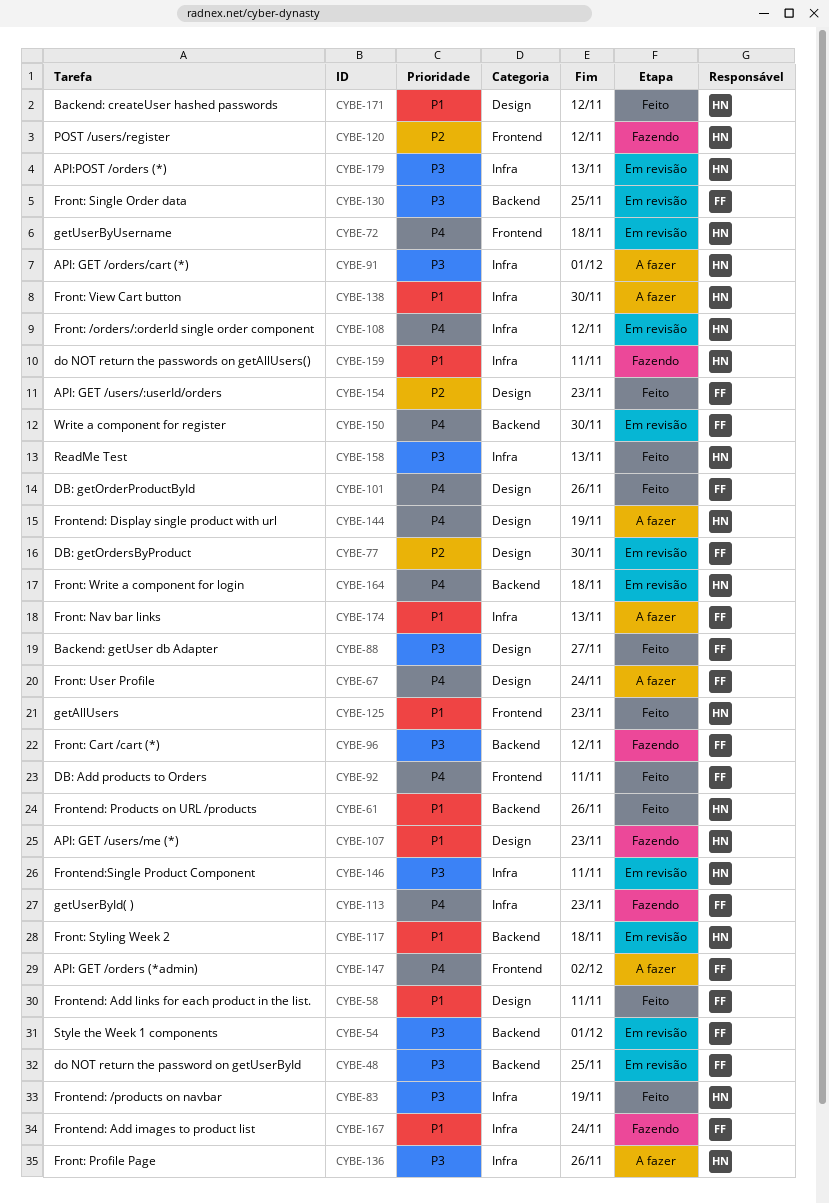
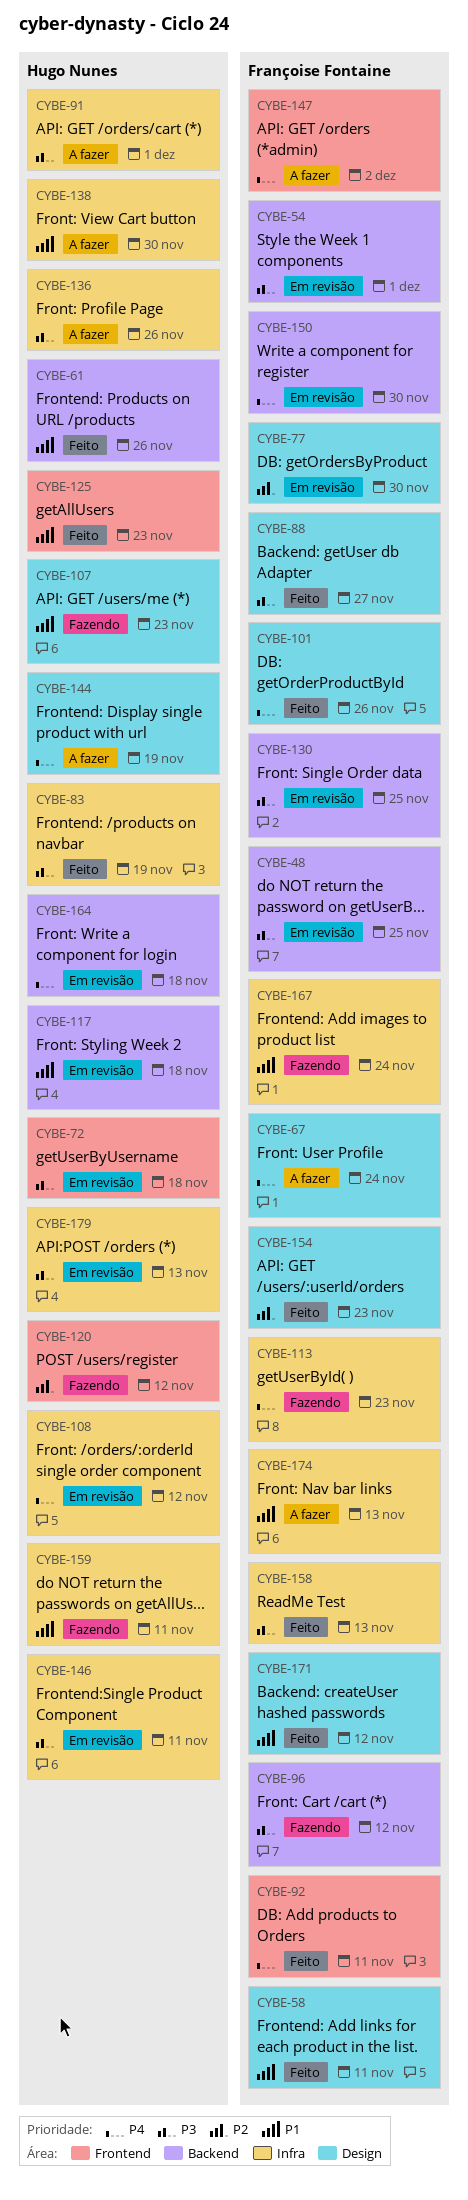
CYBE-72, priority: P4 -> P3
CYBE-158, owner: Hugo Nunes -> Françoise Fontaine
CYBE-171, owner: Hugo Nunes -> Françoise Fontaine

